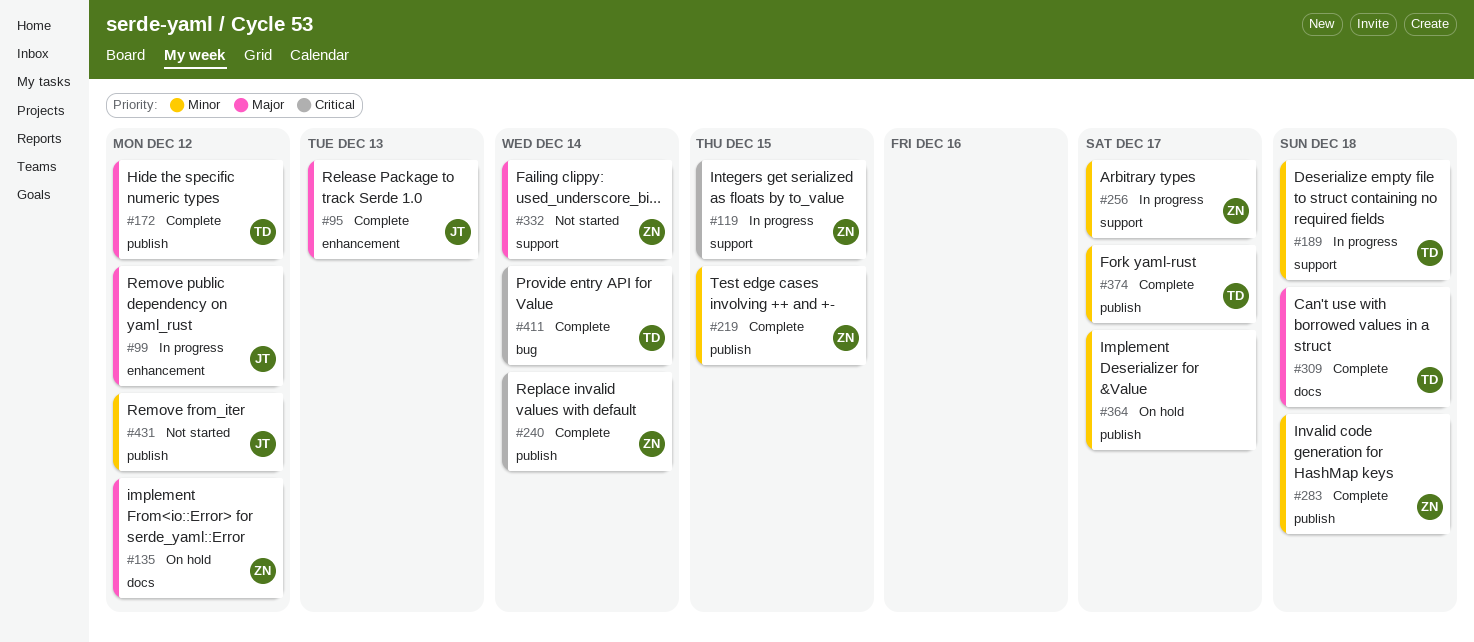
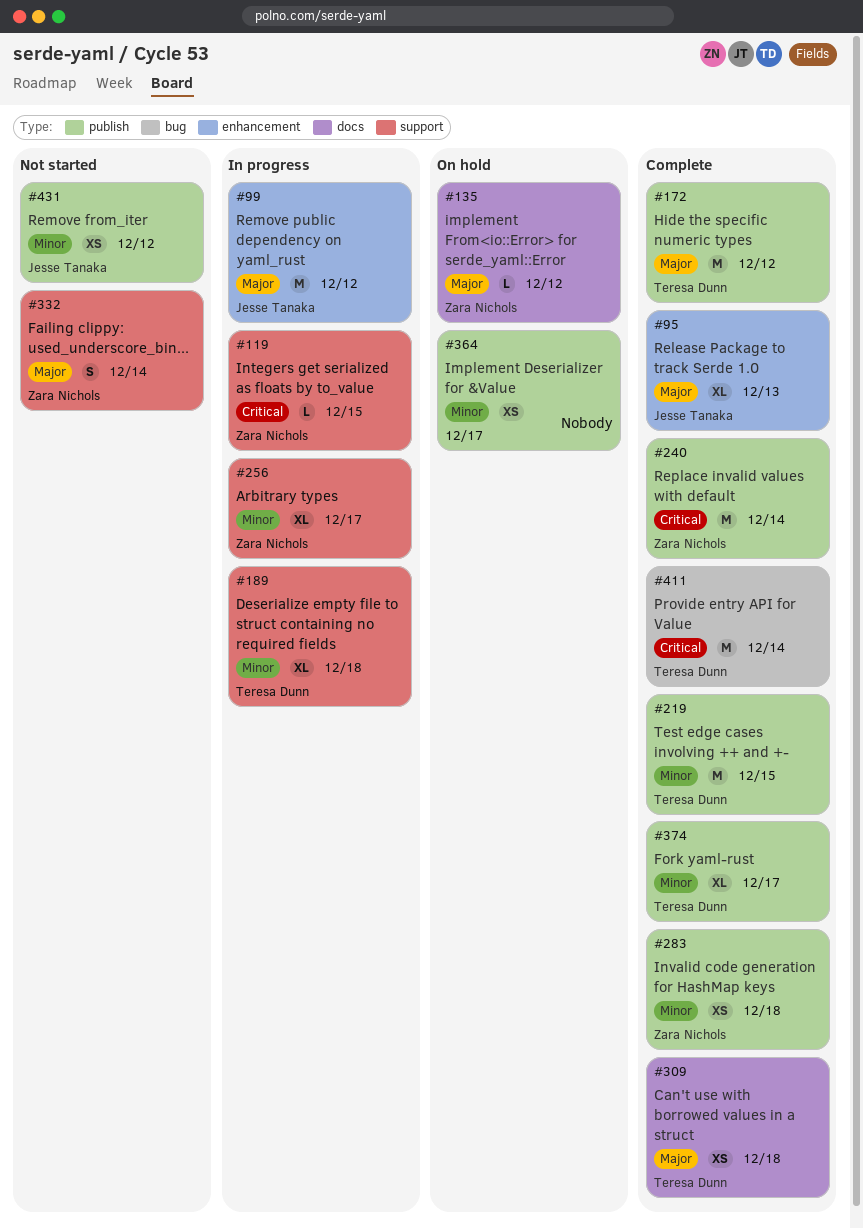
#219, owner: Zara Nichols -> Teresa Dunn

